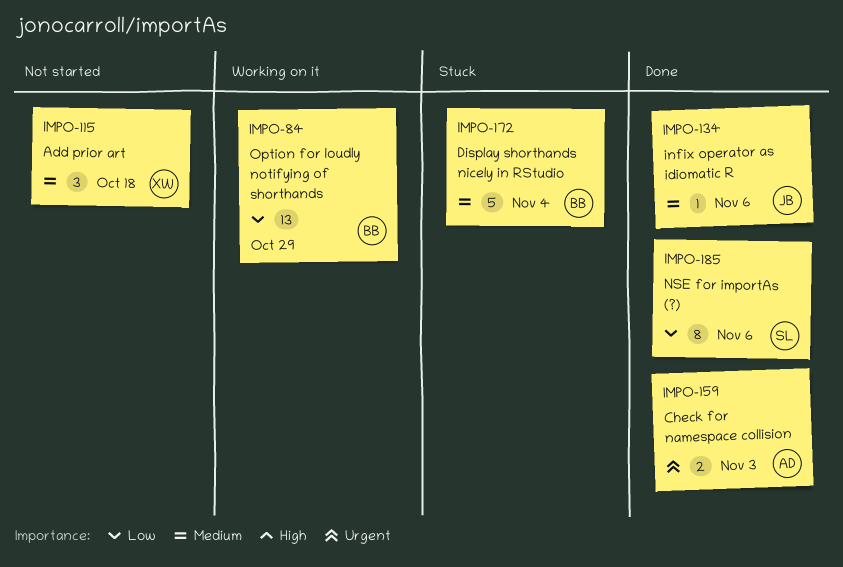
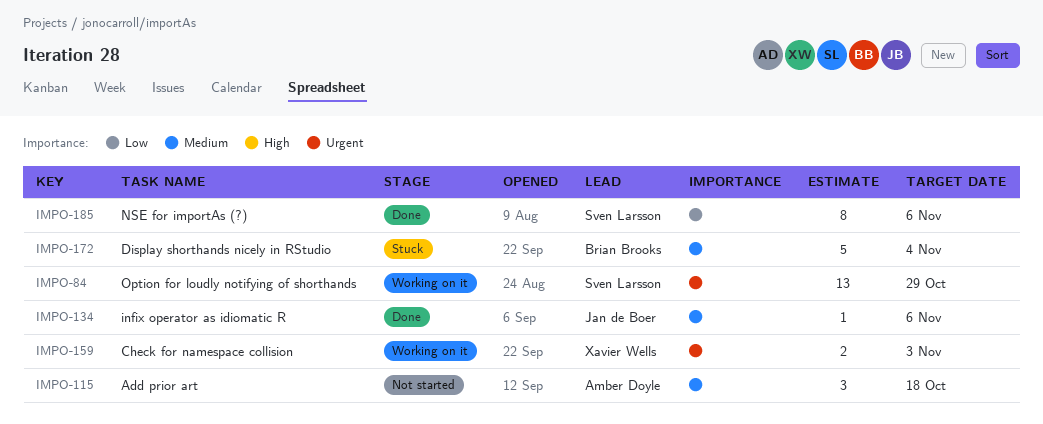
IMPO-84, owner: Brian Brooks -> Sven Larsson
IMPO-84, priority: Low -> Urgent
IMPO-115, owner: Xavier Wells -> Amber Doyle
IMPO-159, status: Done -> Working on it
IMPO-159, owner: Amber Doyle -> Xavier Wells

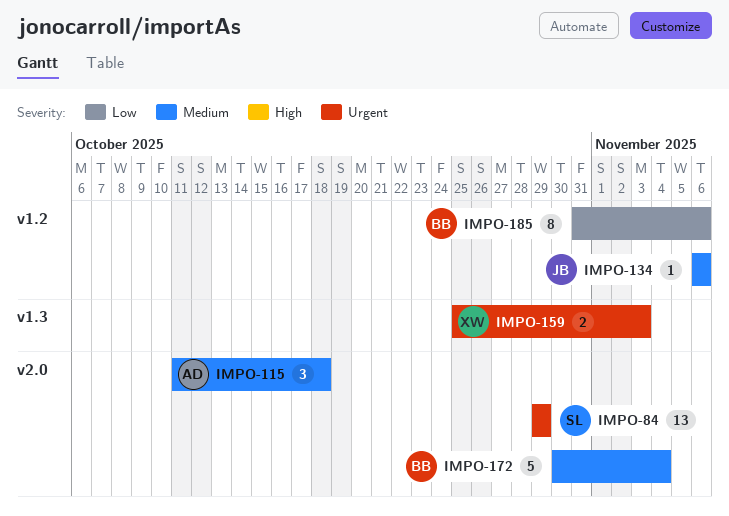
IMPO-185, owner: Sven Larsson -> Brian Brooks

